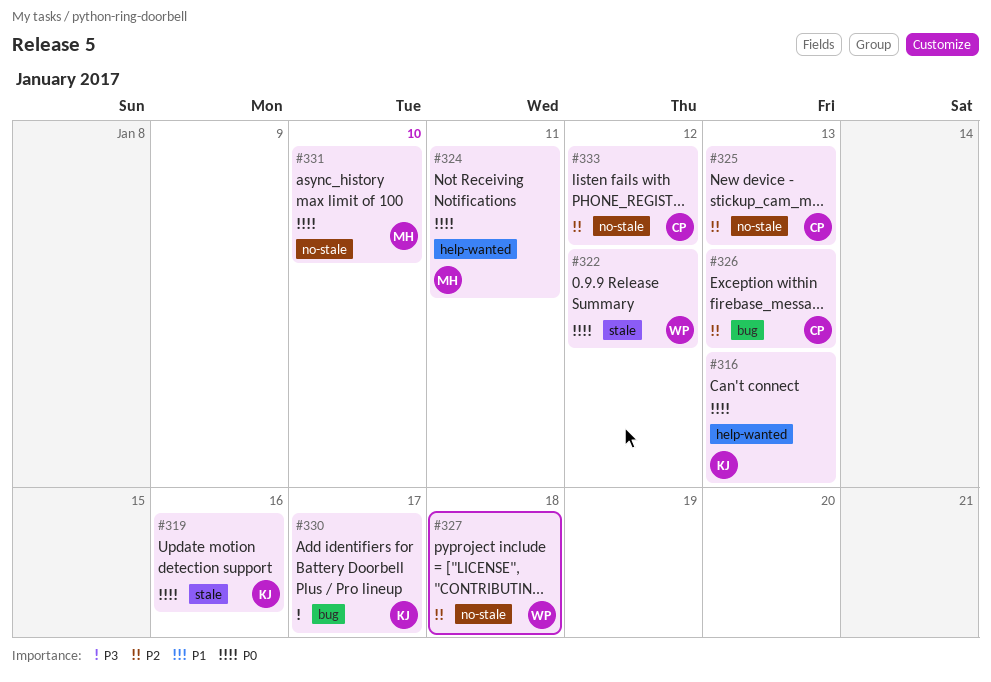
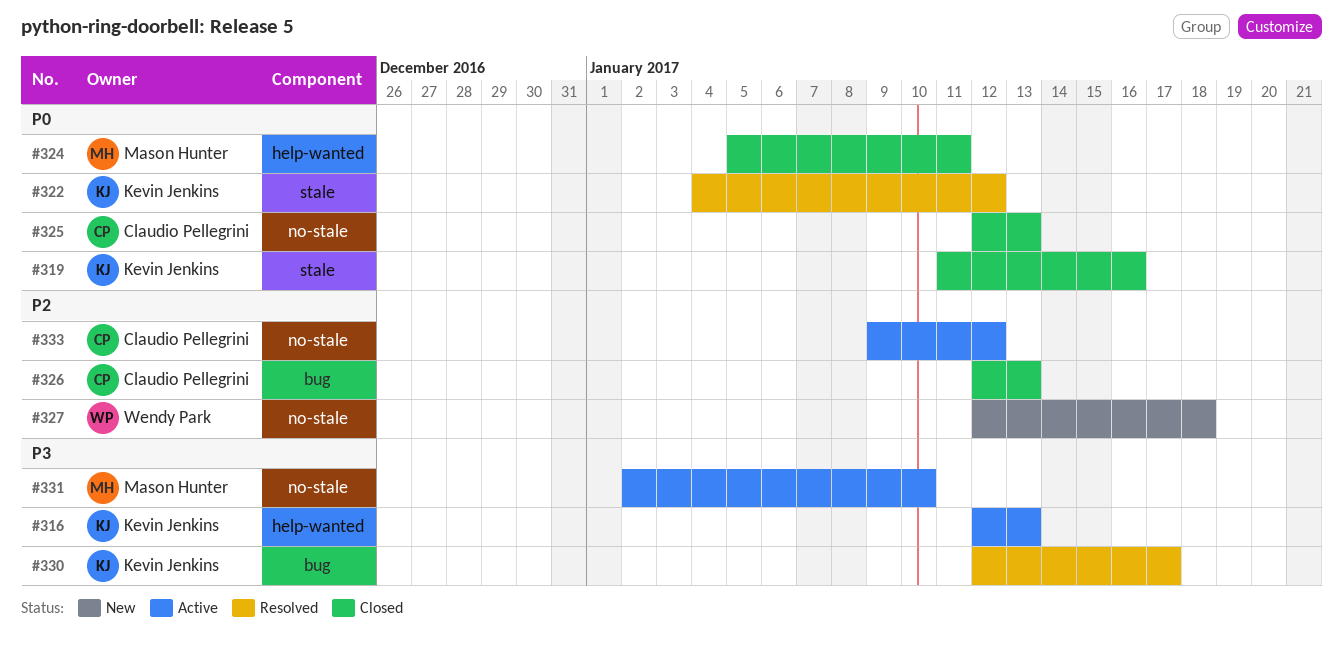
#316, priority: P0 -> P3
#322, owner: Wendy Park -> Kevin Jenkins
#325, priority: P2 -> P0
#331, priority: P0 -> P3

